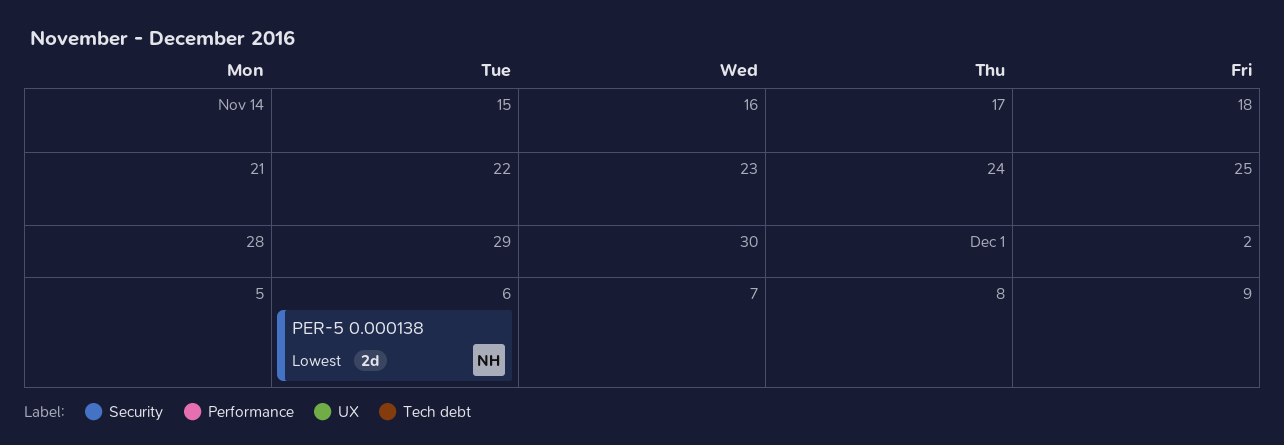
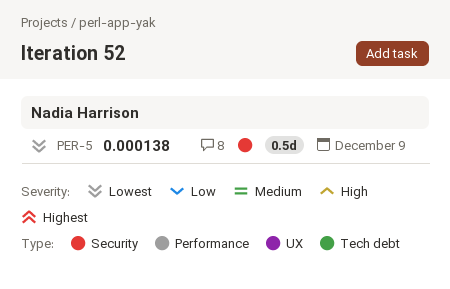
PER-5, estimate: 2d -> 0.5d
PER-5, due: Dec 6 -> Dec 9

